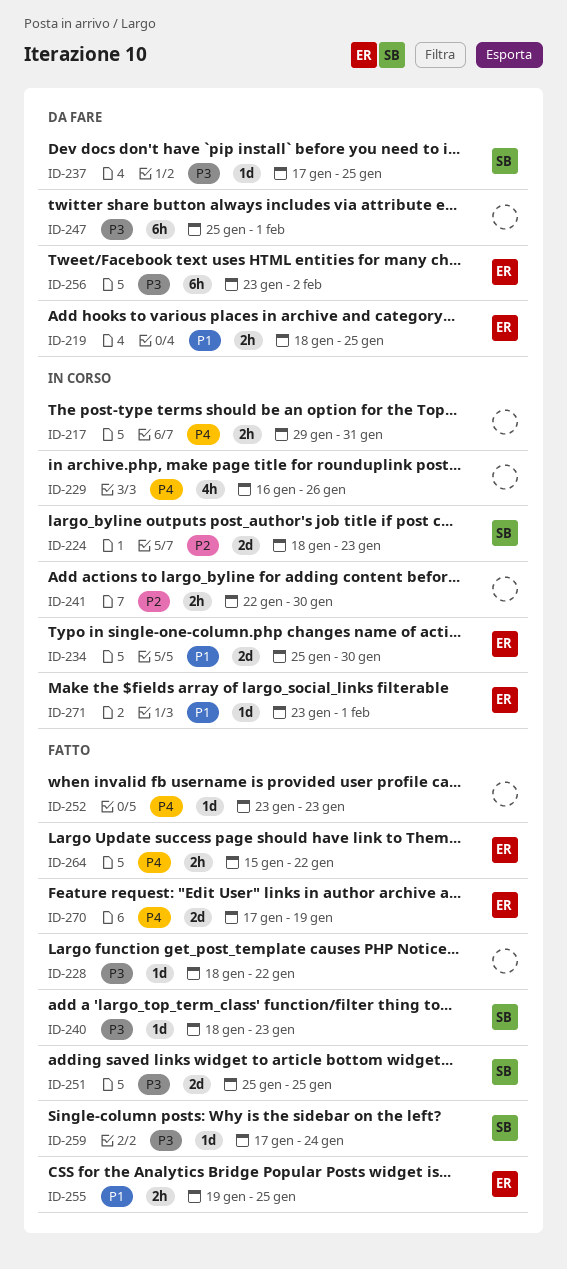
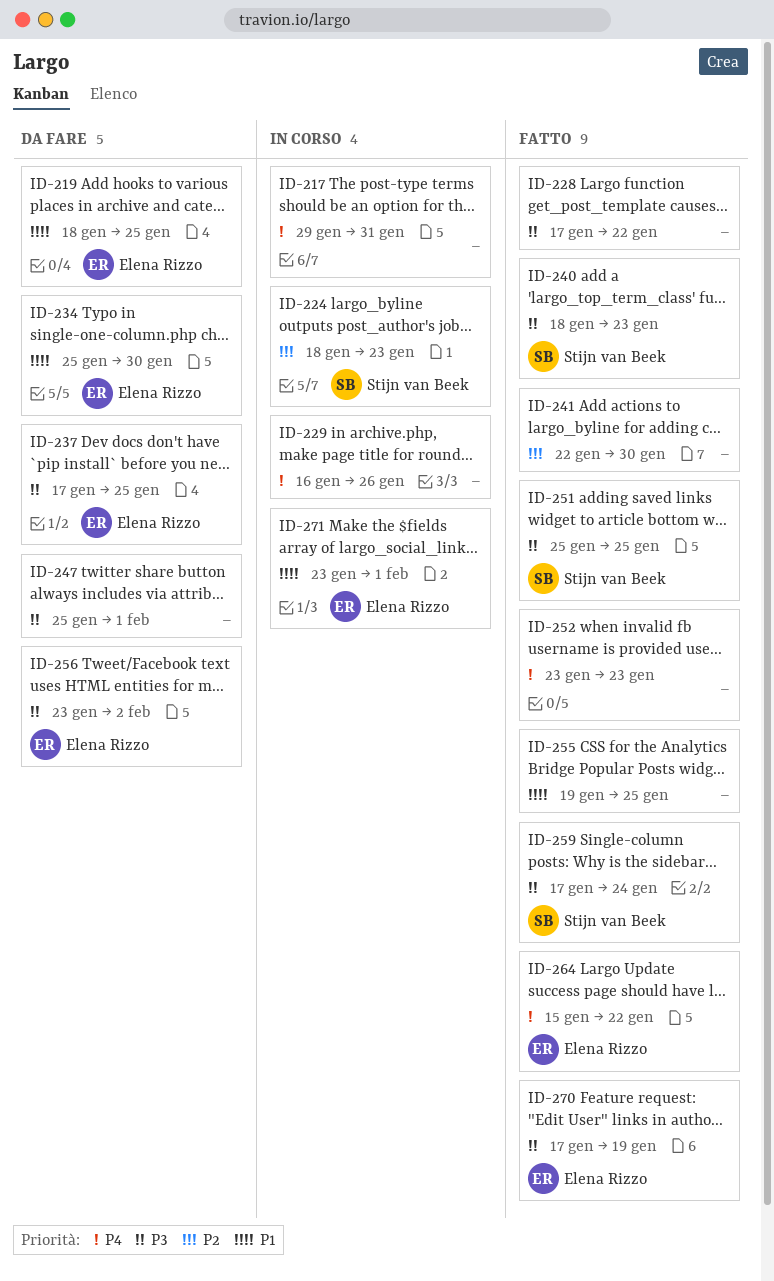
ID-228, start: Jan 18 -> Jan 17
ID-234, status: In corso -> Da fare
ID-237, owner: Stijn van Beek -> Elena Rizzo
ID-241, status: In corso -> Fatto
ID-255, owner: Elena Rizzo -> none
ID-270, priority: P4 -> P3

